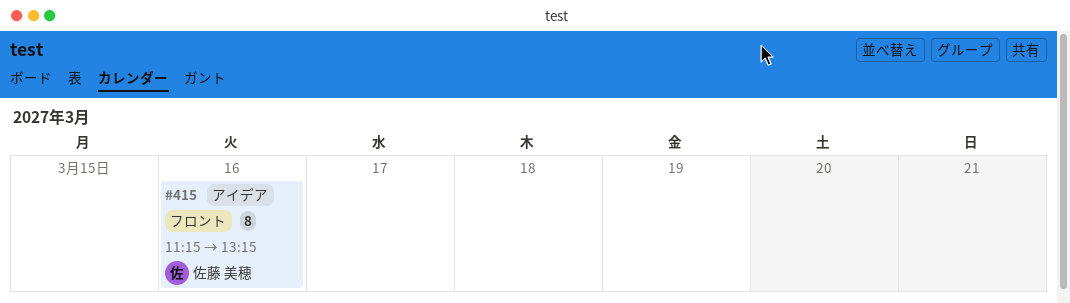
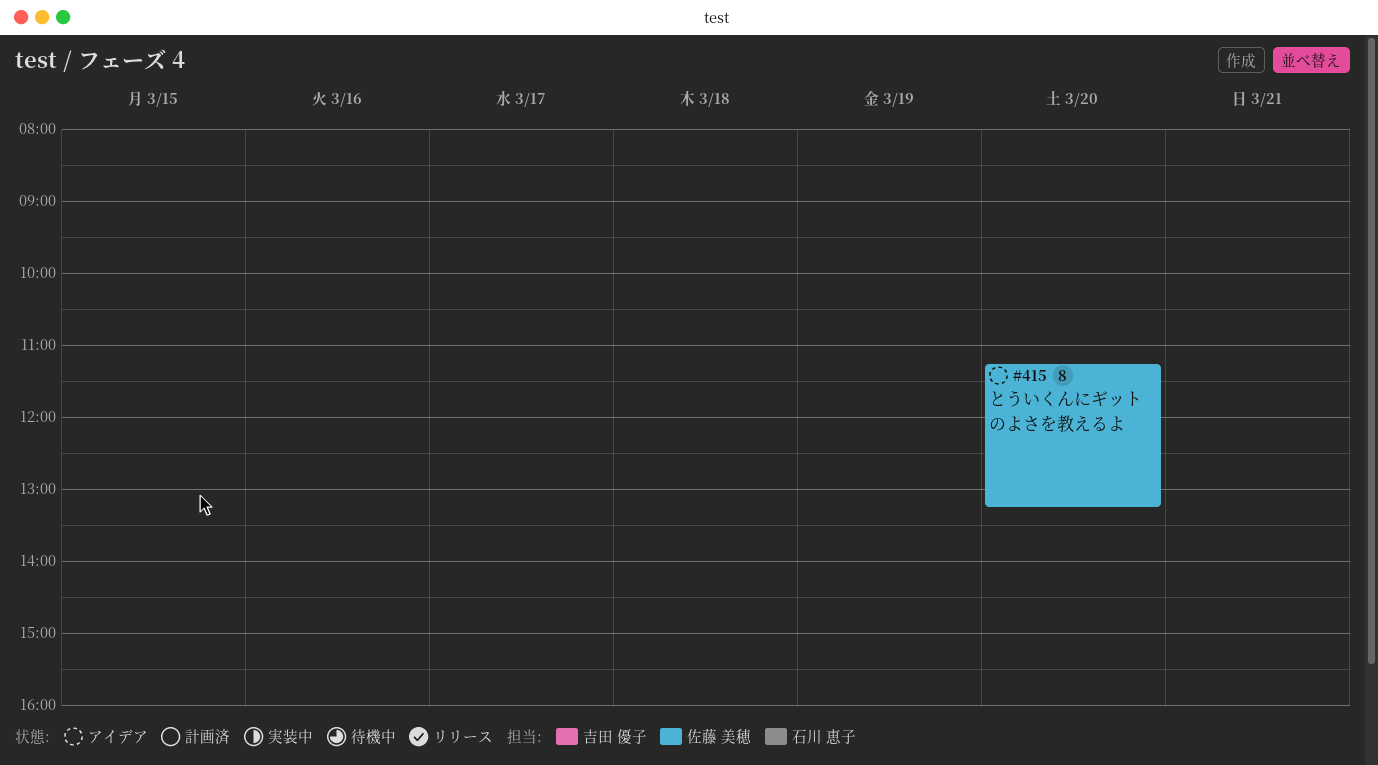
#415, day: Mar 16 -> Mar 20

